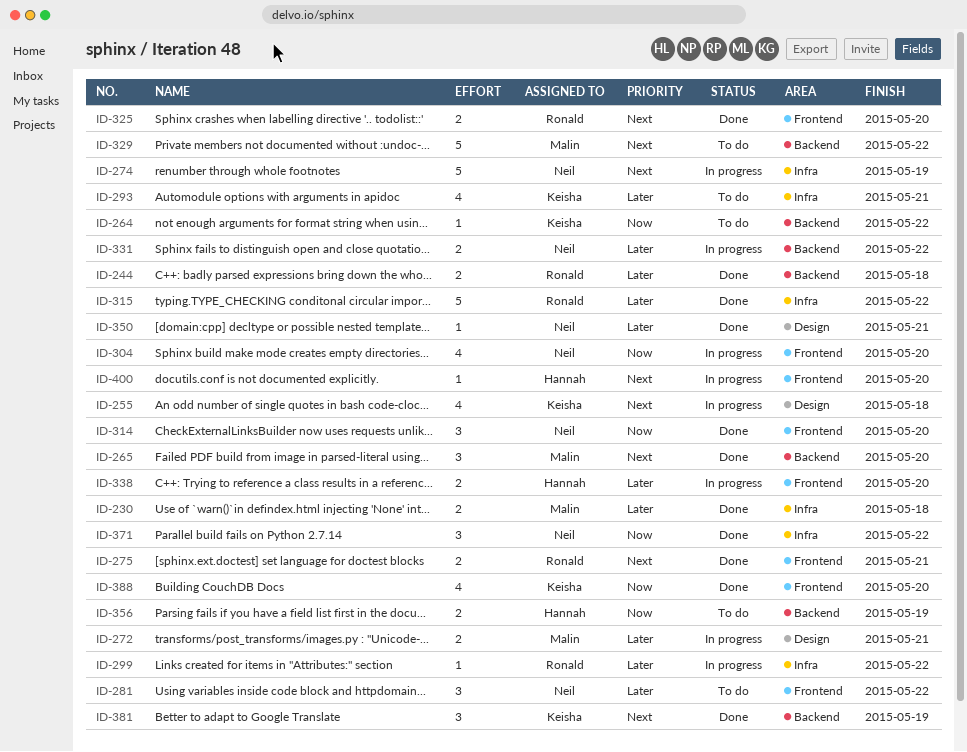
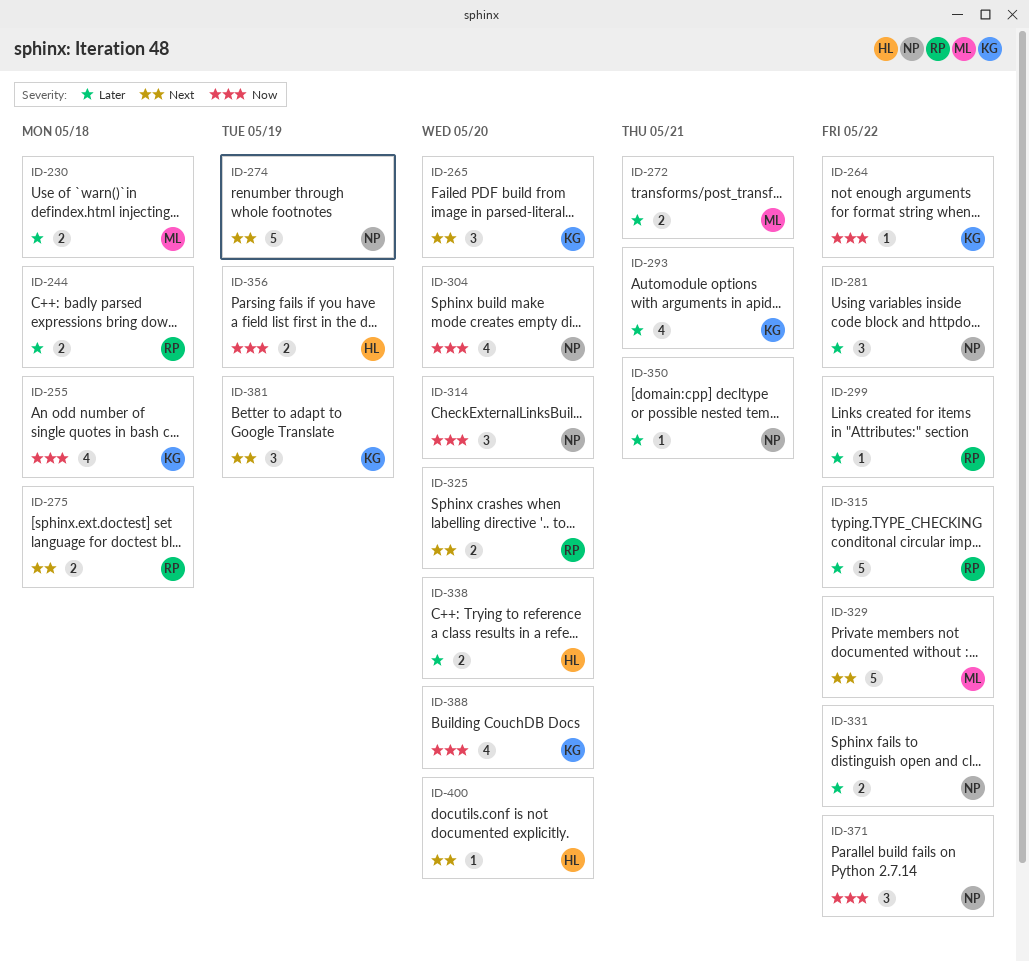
ID-255, priority: Next -> Now
ID-265, owner: Malin -> Keisha
ID-275, due: May 21 -> May 18

